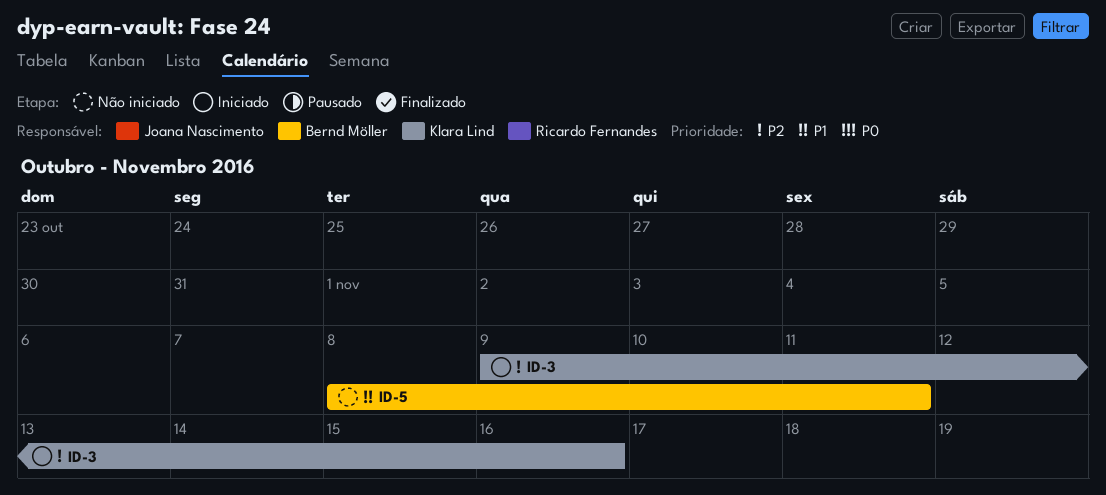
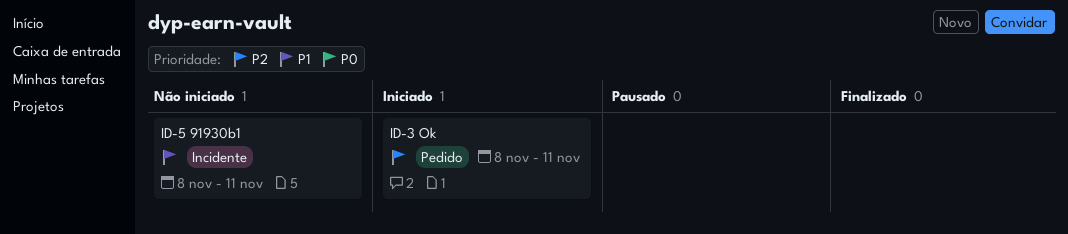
ID-3, start: Nov 9 -> Nov 8
ID-3, due: Nov 16 -> Nov 11

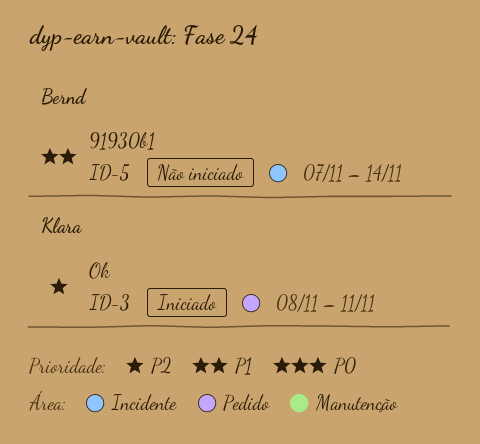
ID-5, start: Nov 8 -> Nov 7
ID-5, due: Nov 11 -> Nov 14

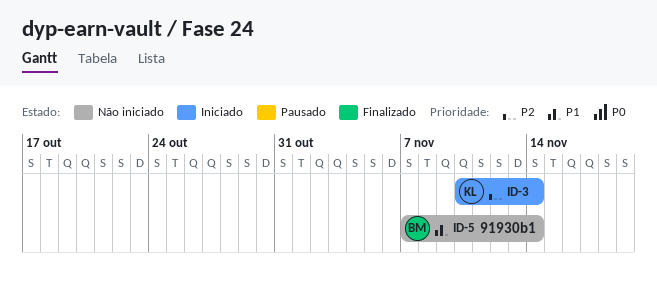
ID-3, start: Nov 8 -> Nov 10
ID-3, due: Nov 11 -> Nov 14

